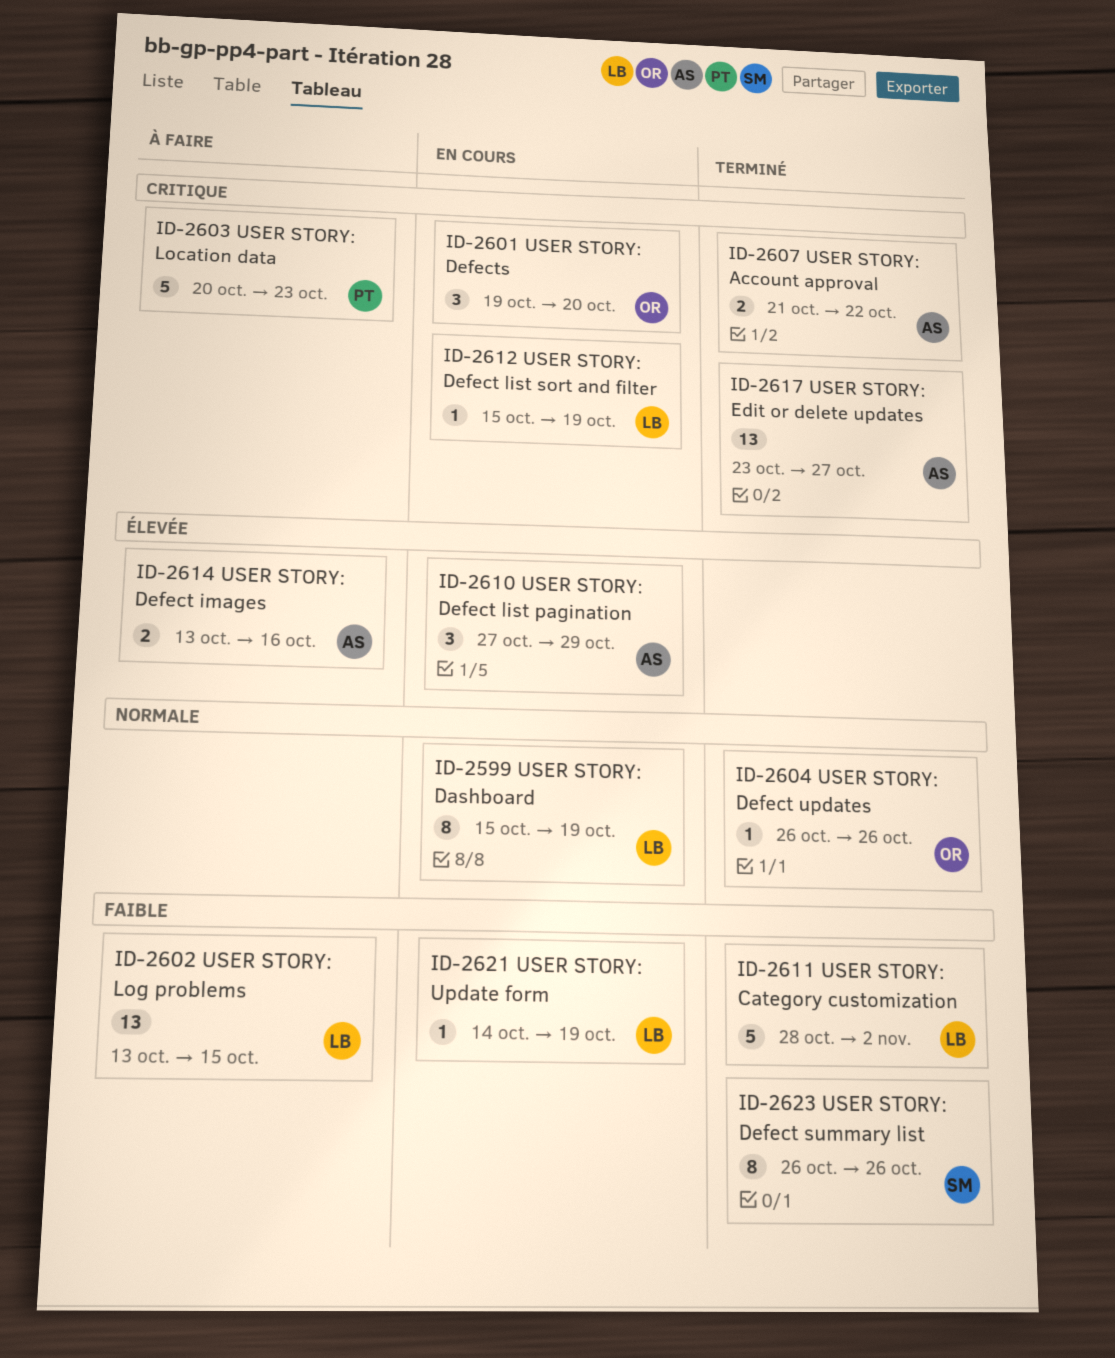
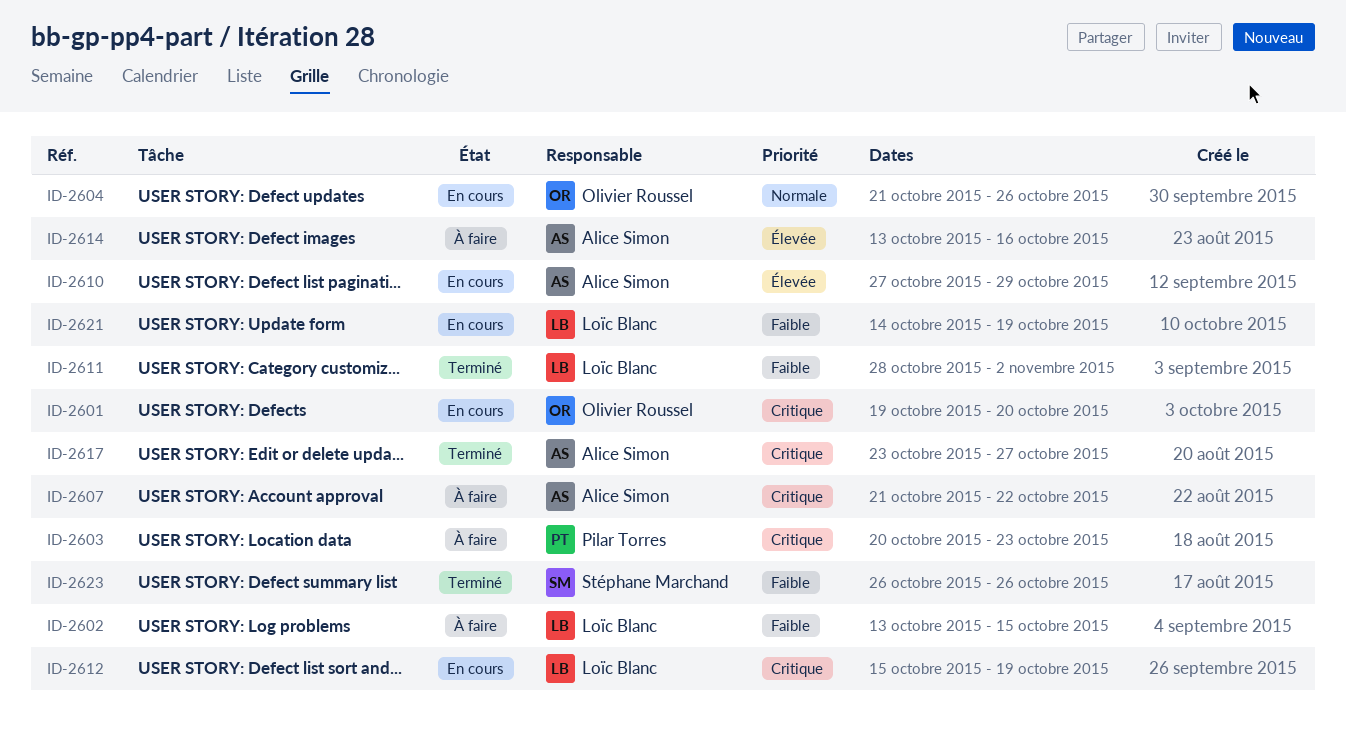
ID-2599: present -> none
ID-2604, status: Terminé -> En cours
ID-2604, start: Oct 26 -> Oct 21
ID-2607, status: Terminé -> À faire

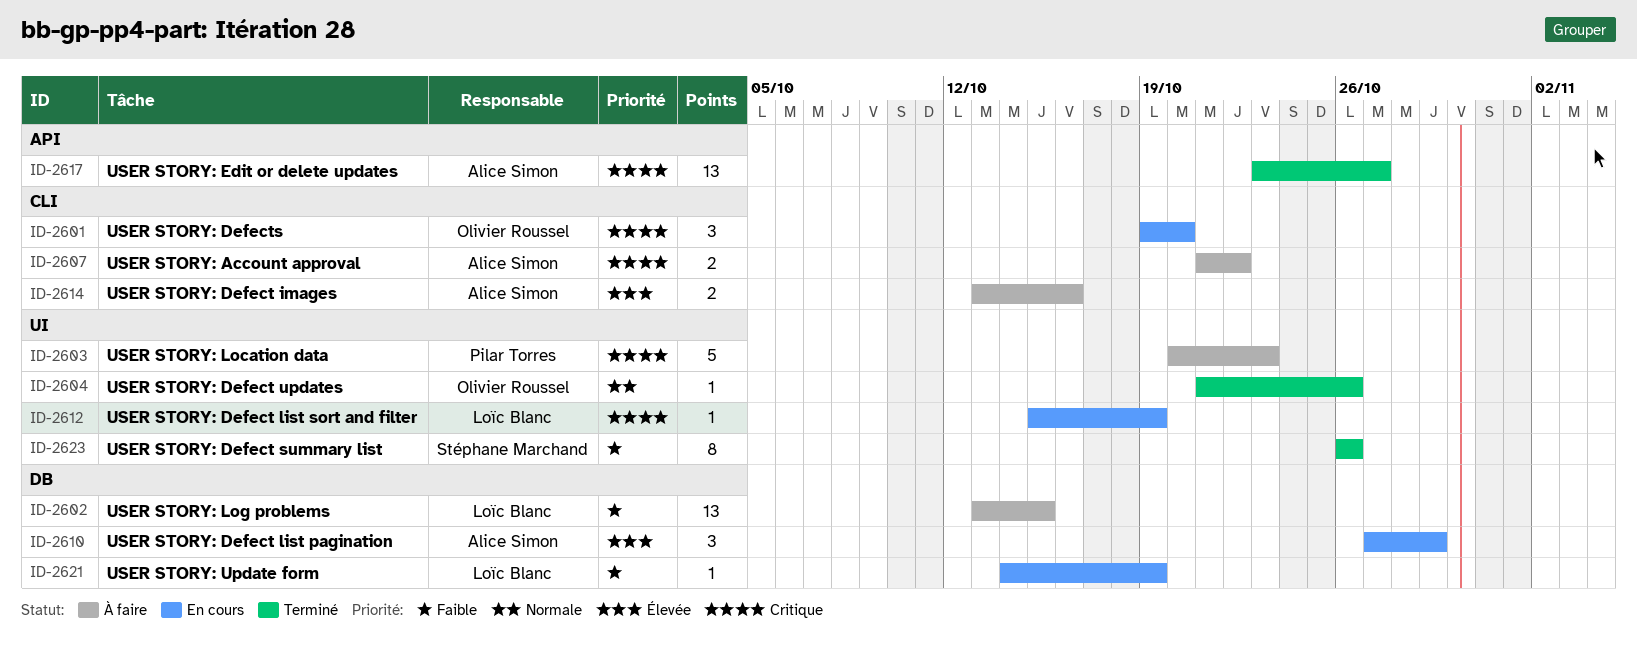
ID-2604, status: En cours -> Terminé
ID-2611: present -> none

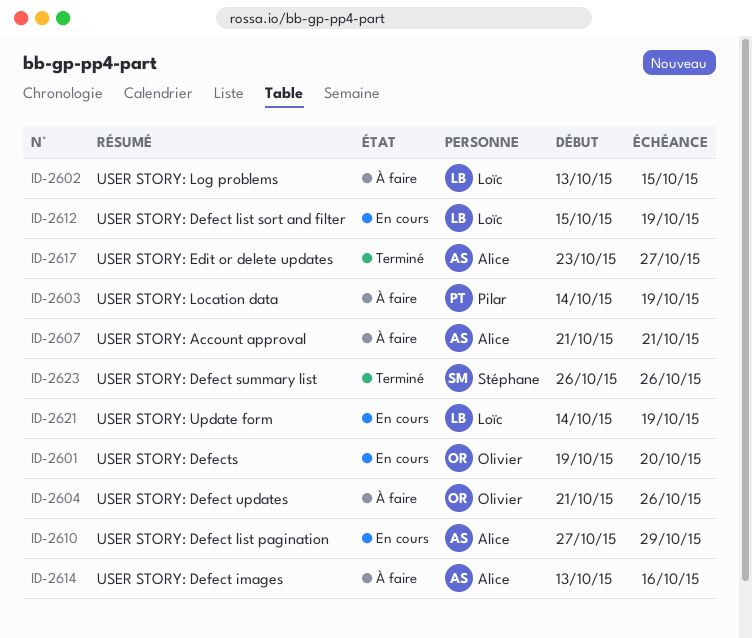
ID-2603, start: Oct 20 -> Oct 14
ID-2603, due: Oct 23 -> Oct 19
ID-2604, status: Terminé -> À faire
ID-2607, due: Oct 22 -> Oct 21

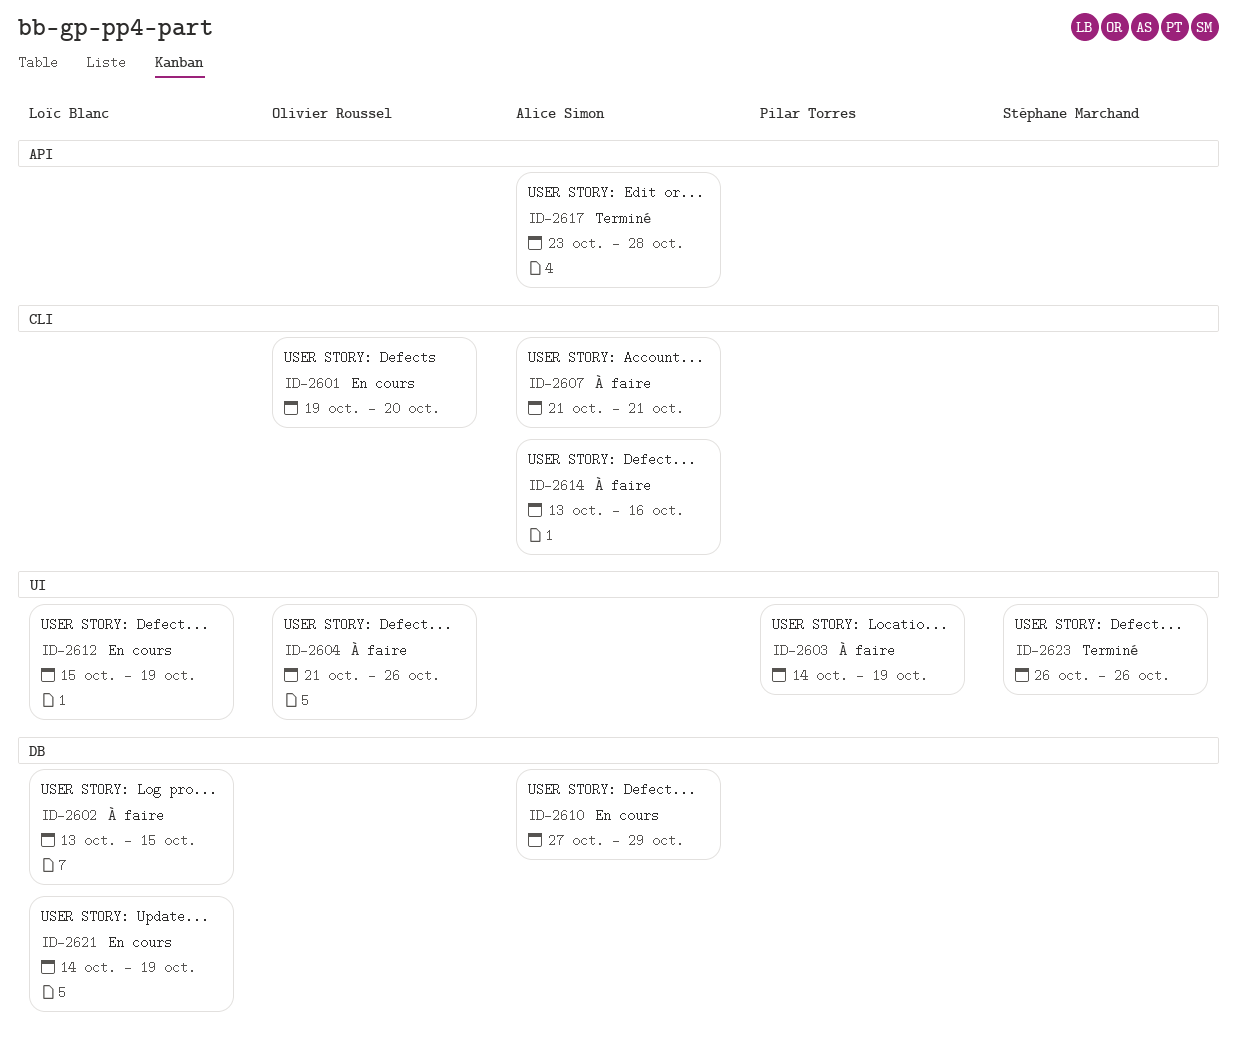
ID-2617, due: Oct 27 -> Oct 28

